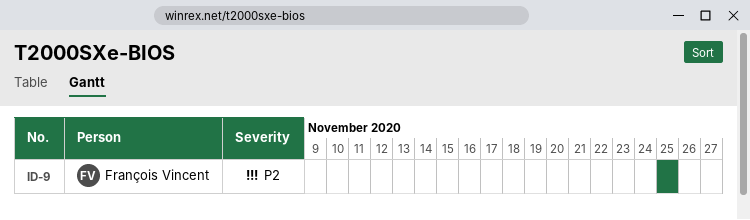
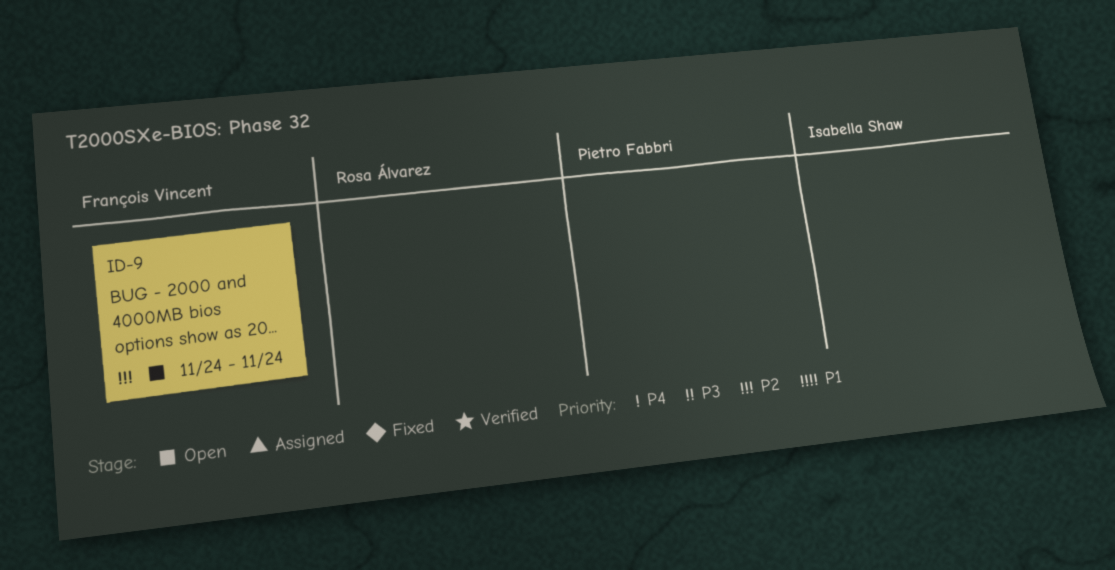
ID-9, start: Nov 25 -> Nov 24
ID-9, due: Nov 25 -> Nov 24

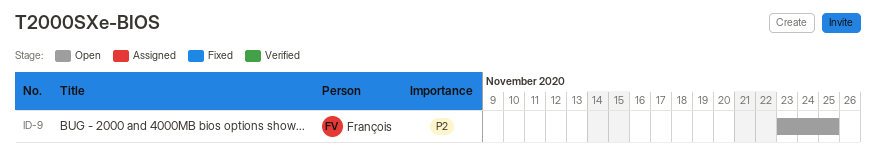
ID-9, start: Nov 24 -> Nov 23
ID-9, due: Nov 24 -> Nov 25

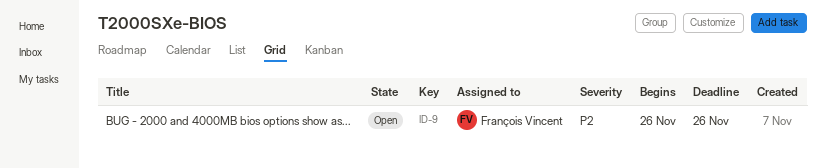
ID-9, start: Nov 23 -> Nov 26
ID-9, due: Nov 25 -> Nov 26

